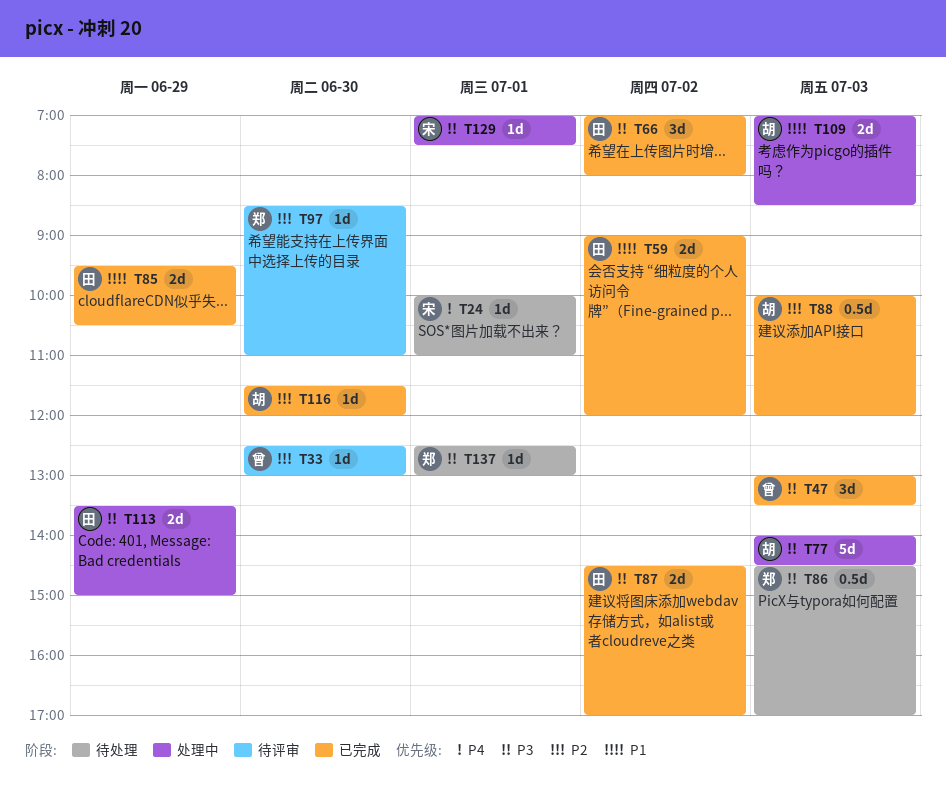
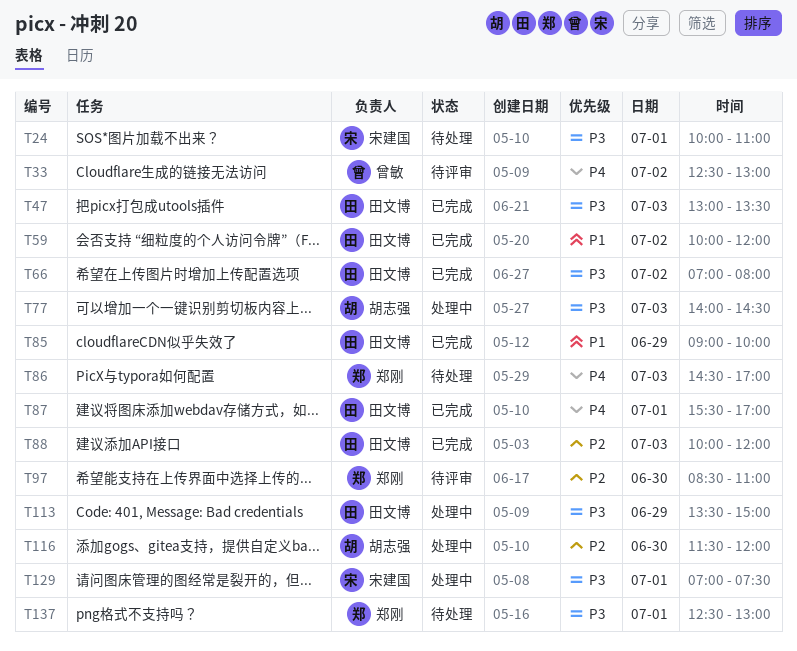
T24, priority: P4 -> P3
T33, priority: P2 -> P4
T33, day: Jun 30 -> Jul 2
T47, owner: 曾敏 -> 田文博
T59, begins: 09:00 -> 10:00
T85, begins: 09:30 -> 09:00
T85, ends: 10:30 -> 10:00
T86, priority: P3 -> P4
T87, priority: P3 -> P4
T87, day: Jul 2 -> Jul 1
T87, begins: 14:30 -> 15:30
T88, owner: 胡志强 -> 田文博
T109: present -> none
T116, status: 已完成 -> 处理中

